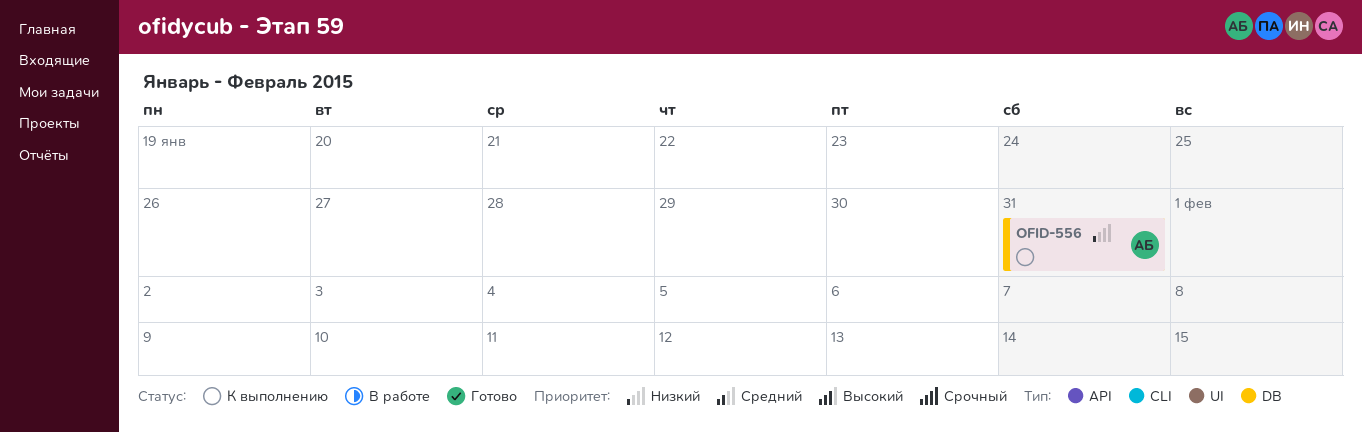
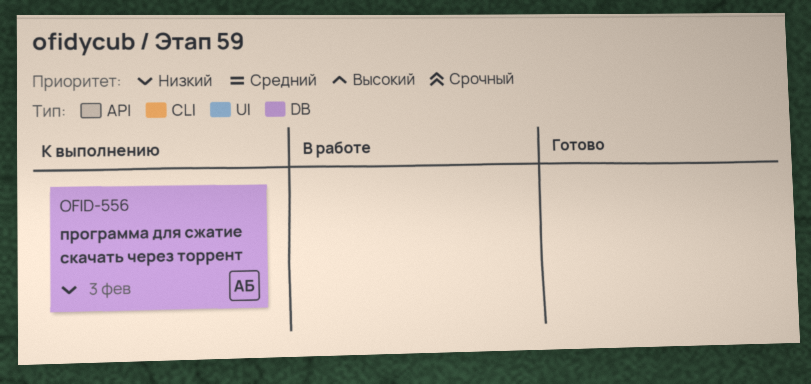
OFID-556, due: Jan 31 -> Feb 3

